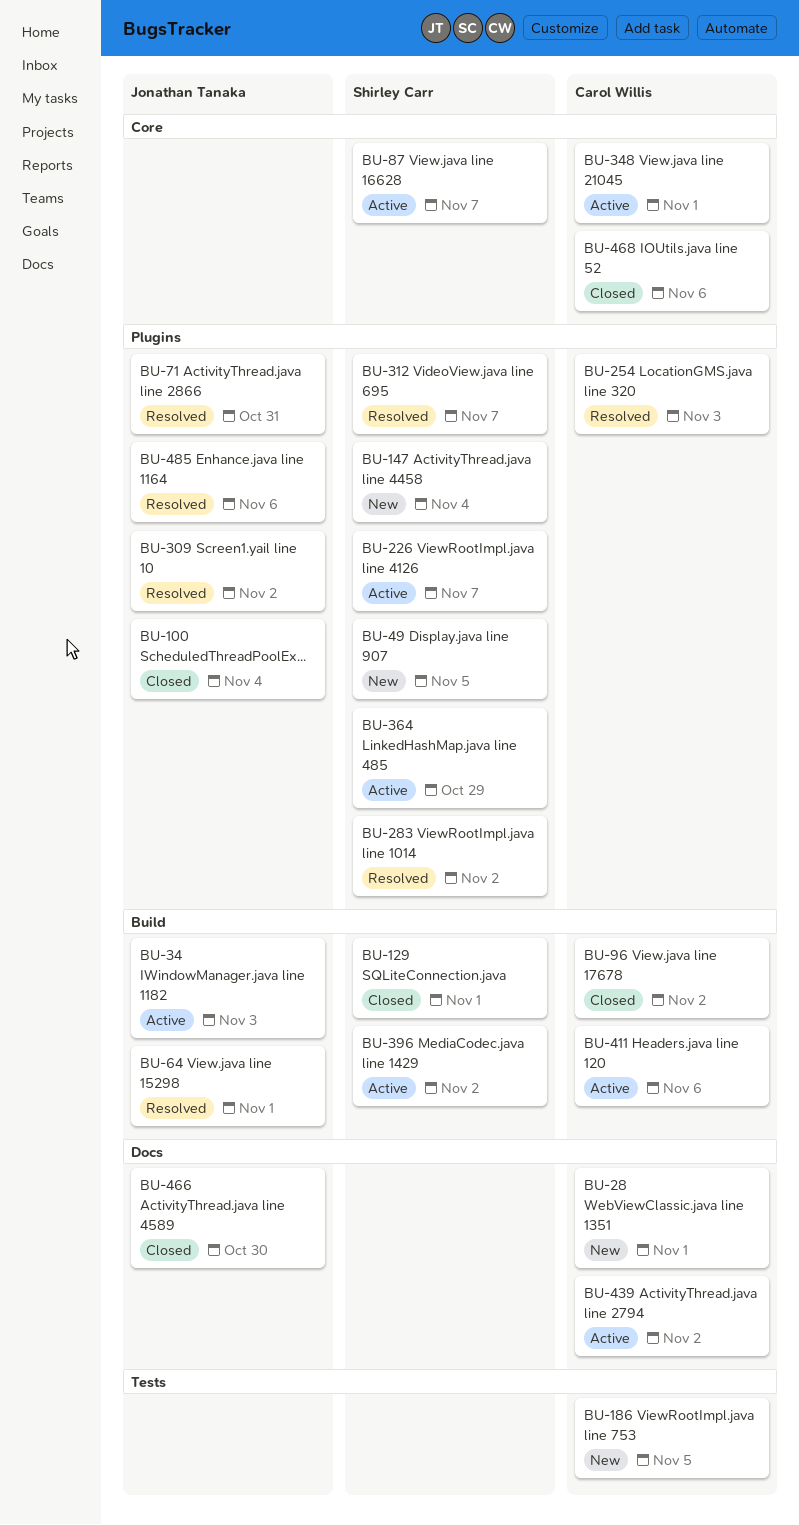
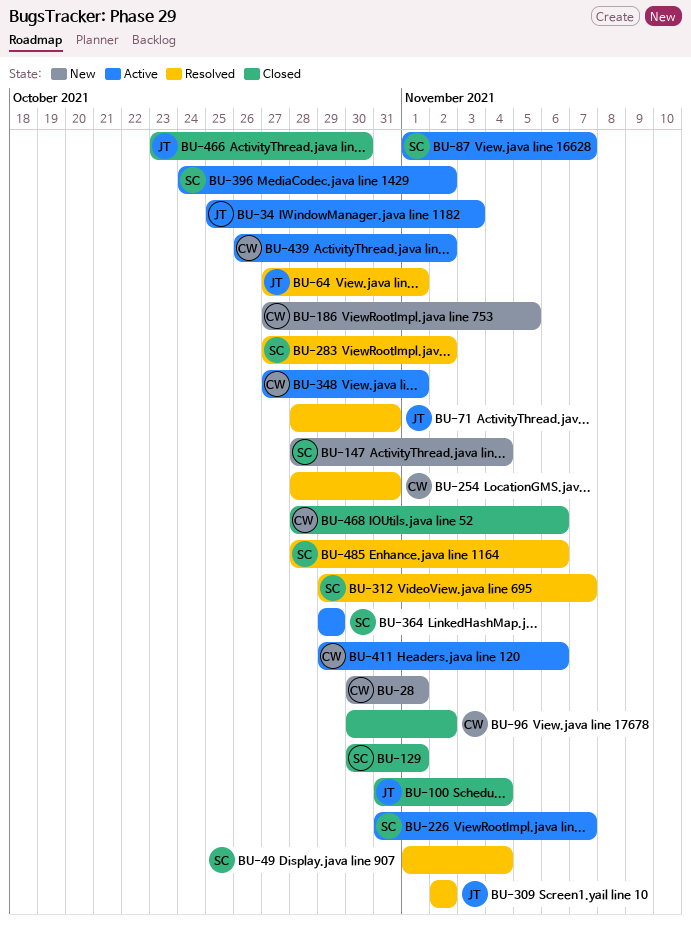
BU-49, status: New -> Resolved
BU-49, due: Nov 5 -> Nov 4
BU-254, due: Nov 3 -> Oct 31
BU-485, owner: Jonathan Tanaka -> Shirley Carr

